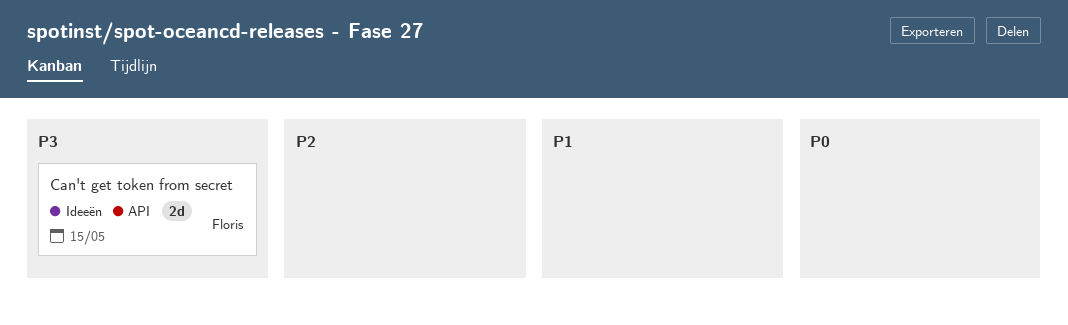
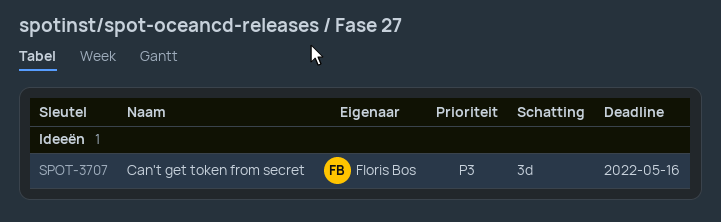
Can't get token from secret, estimate: 2d -> 3d
Can't get token from secret, due: May 15 -> May 16

